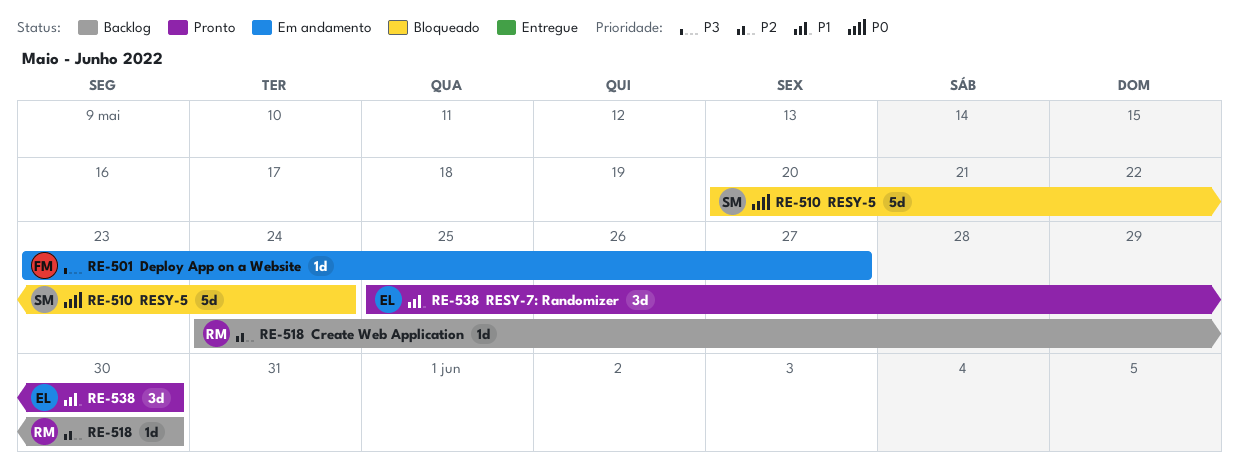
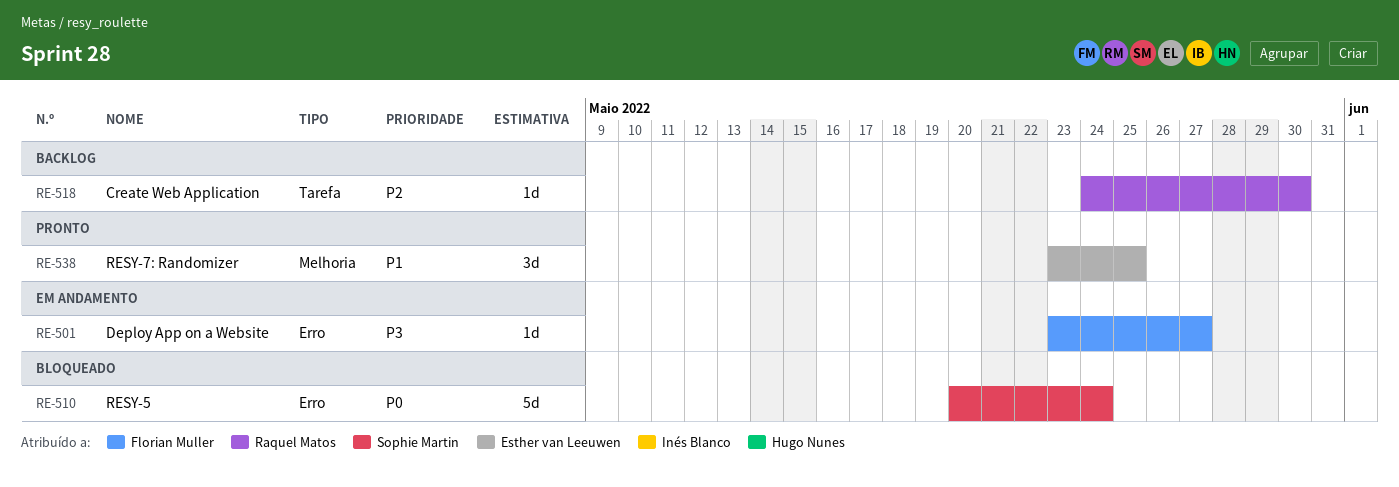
RE-538, start: May 25 -> May 23
RE-538, due: May 30 -> May 25

